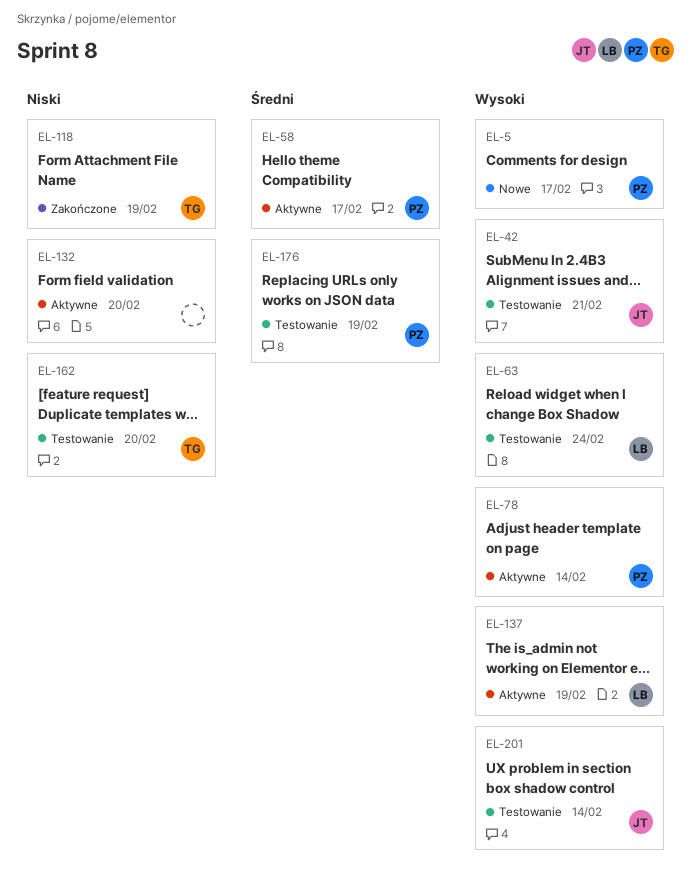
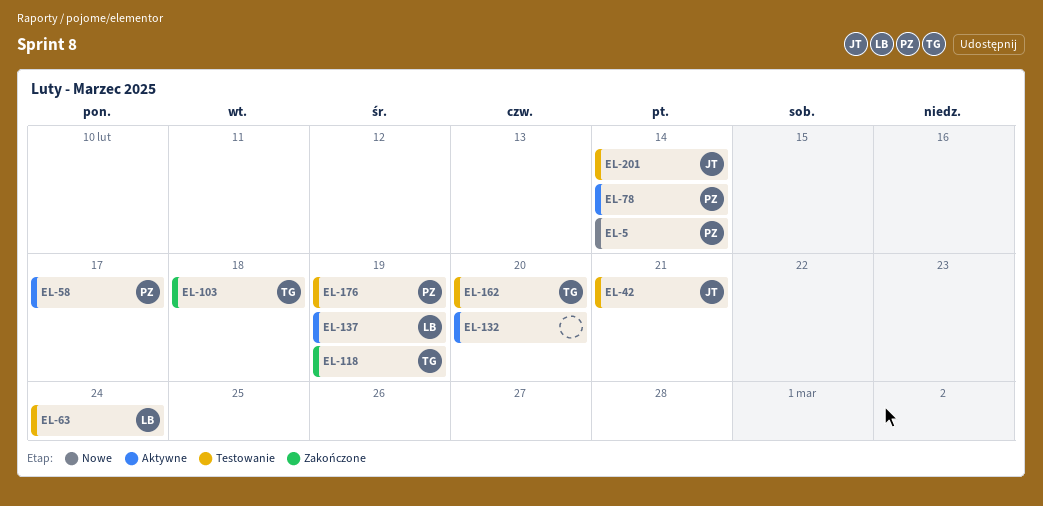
EL-5, due: Feb 17 -> Feb 14
EL-103: none -> present

